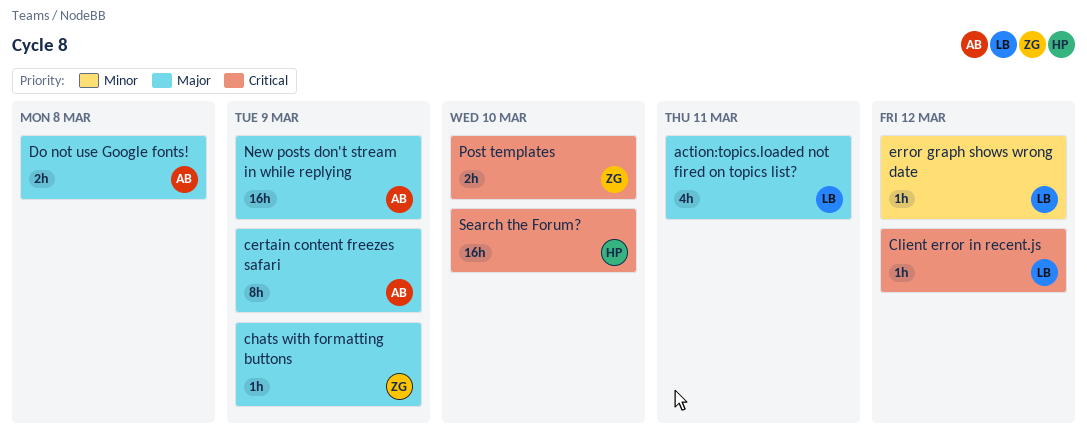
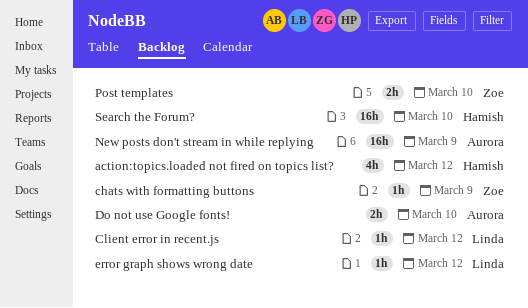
action:topics.loaded not fired on topics list?, owner: Linda -> Hamish
action:topics.loaded not fired on topics list?, due: Mar 11 -> Mar 12
certain content freezes safari: present -> none
Do not use Google fonts!, due: Mar 8 -> Mar 10

